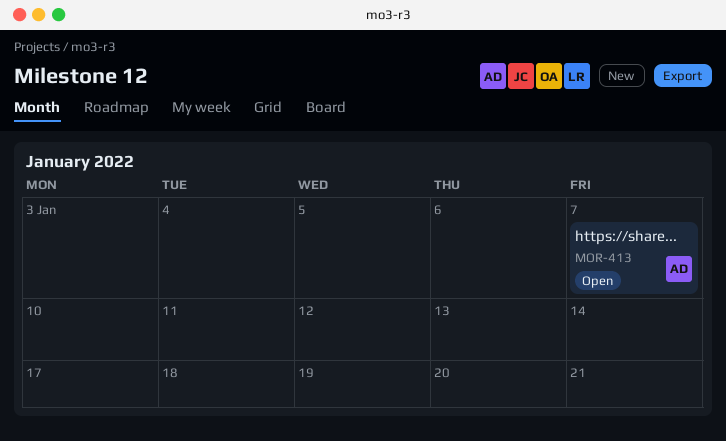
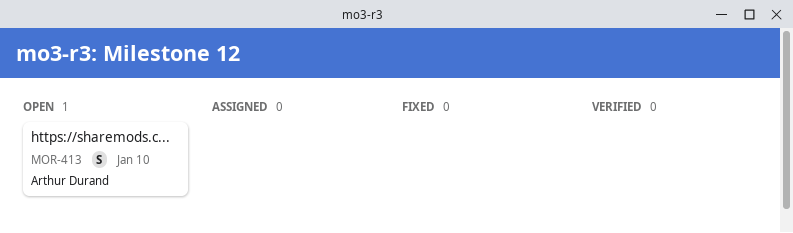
MOR-413, due: Jan 7 -> Jan 10

